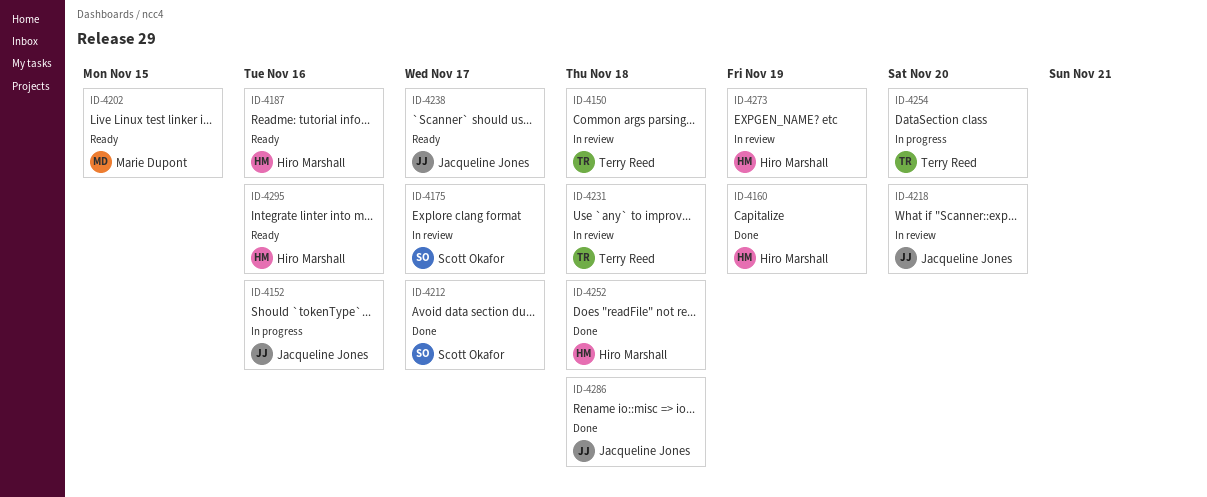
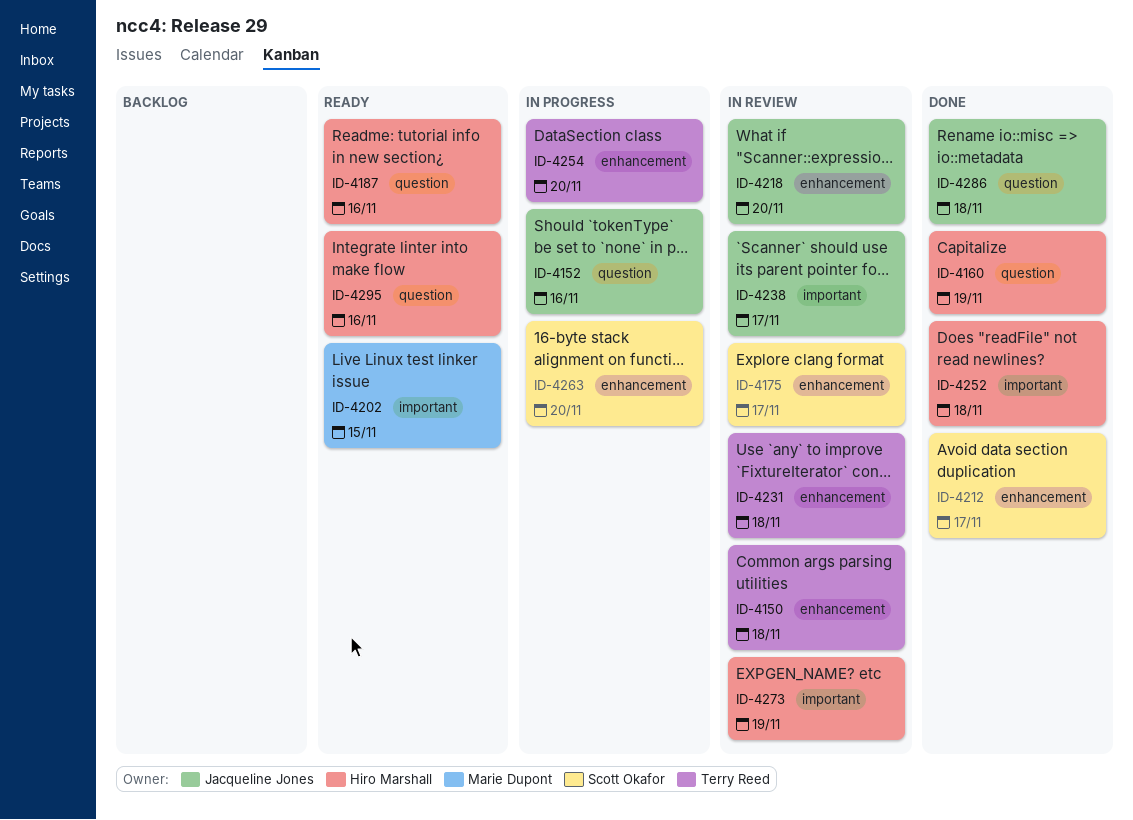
ID-4238, status: Ready -> In review
ID-4263: none -> present

